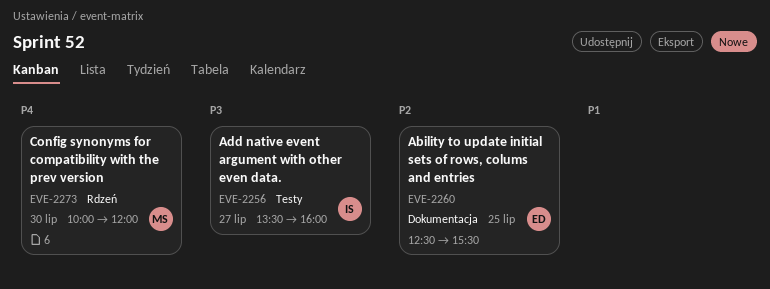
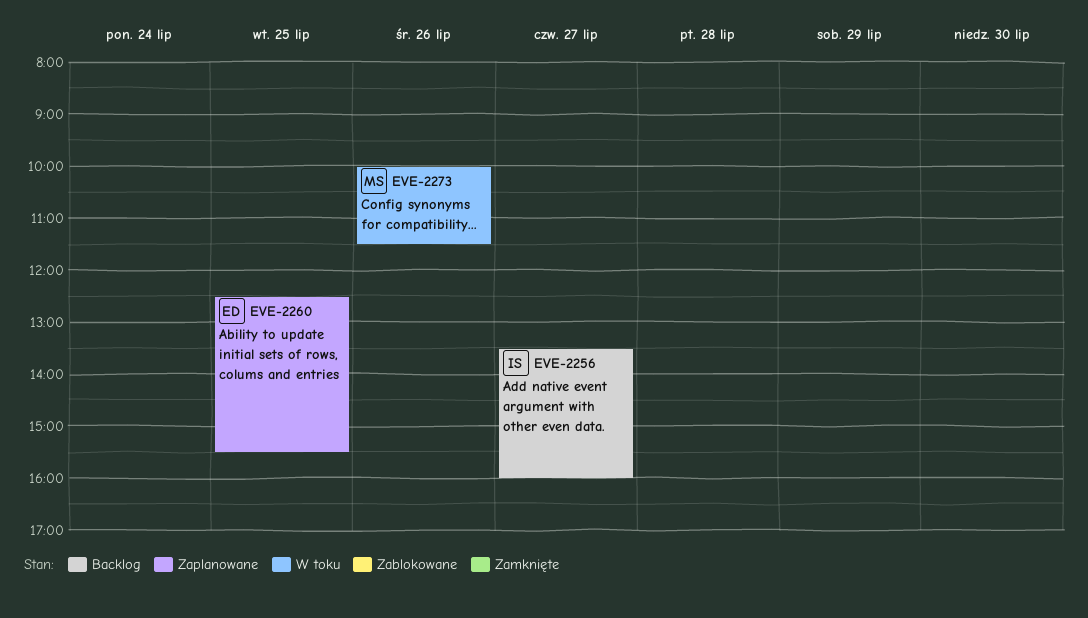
EVE-2273, day: Jul 30 -> Jul 26
EVE-2273, ends: 12:00 -> 11:30

